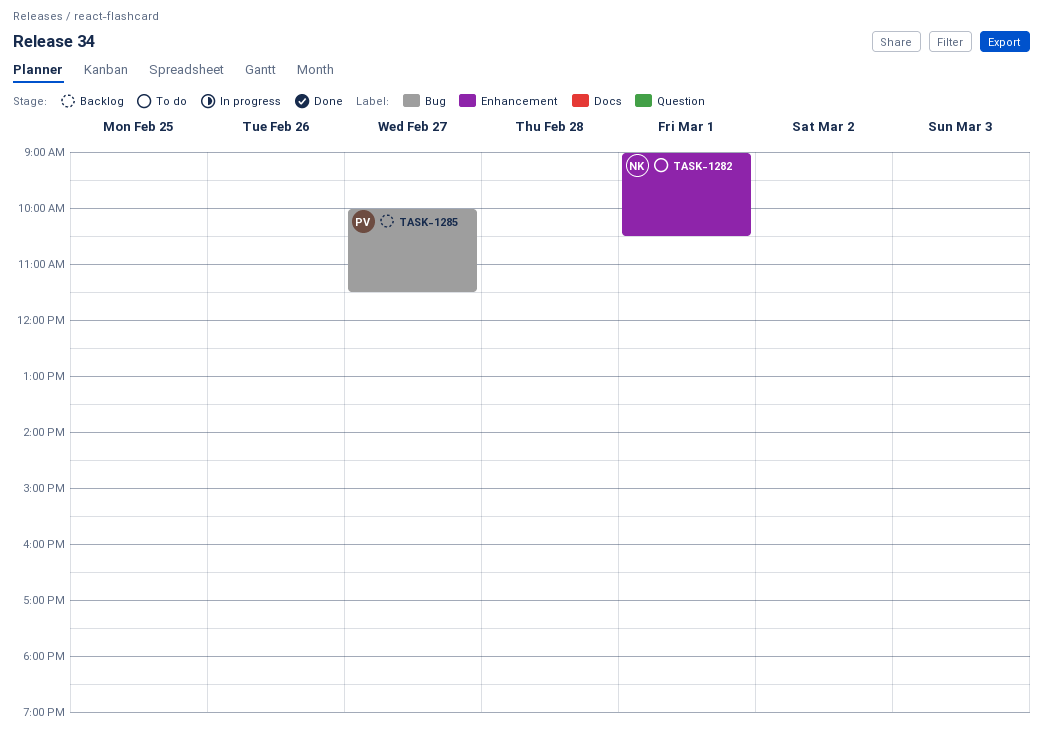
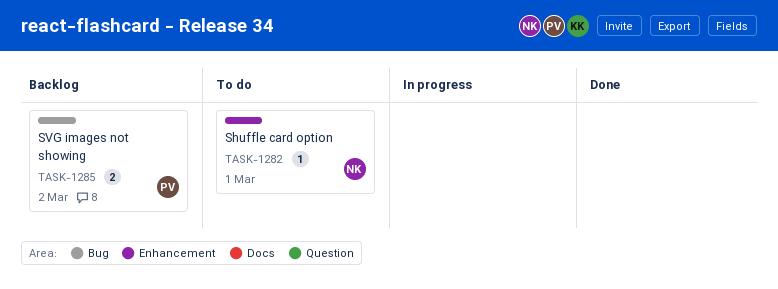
TASK-1285, day: Feb 27 -> Mar 2

